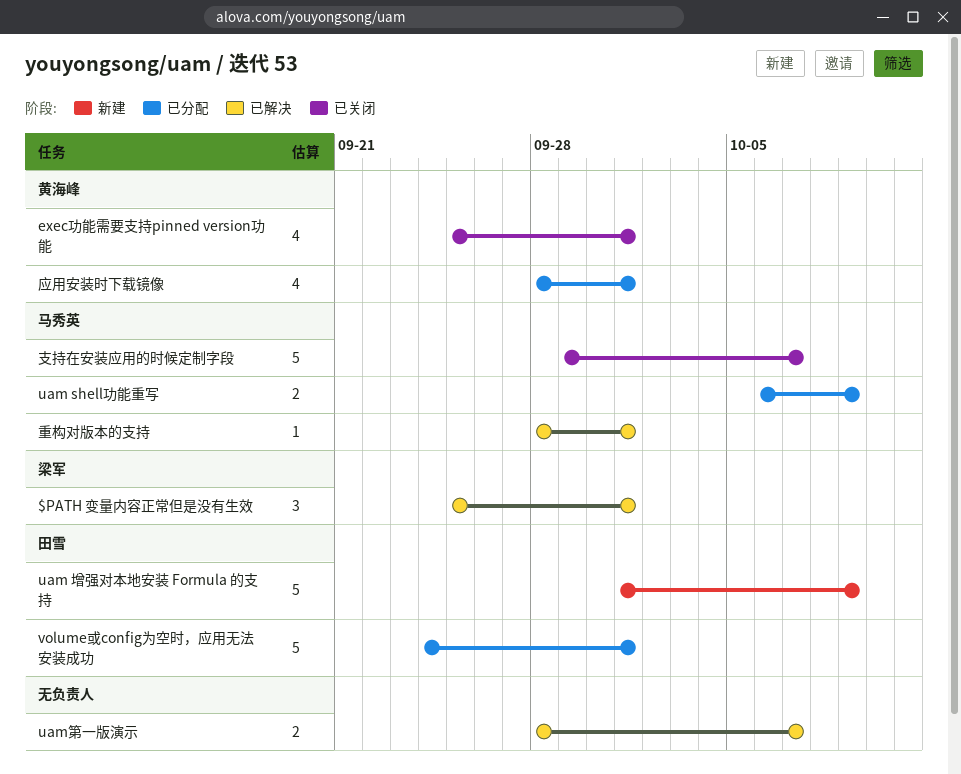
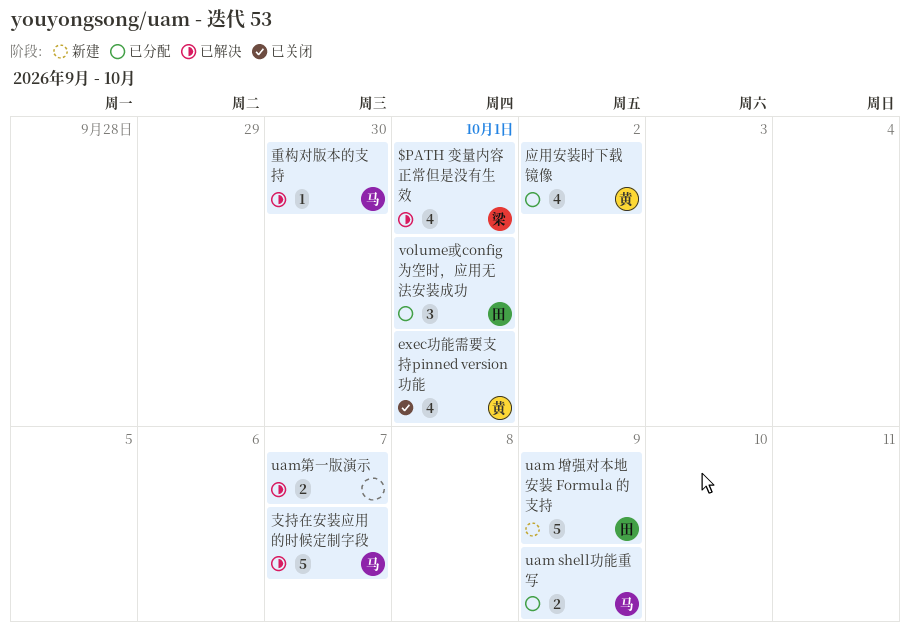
$PATH 变量内容正常但是没有生效, estimate: 3 -> 4
volume或config为空时，应用无法安装成功, estimate: 5 -> 3
应用安装时下载镜像, due: Oct 1 -> Oct 2
支持在安装应用的时候定制字段, status: 已关闭 -> 已解决
重构对版本的支持, due: Oct 1 -> Sep 30

